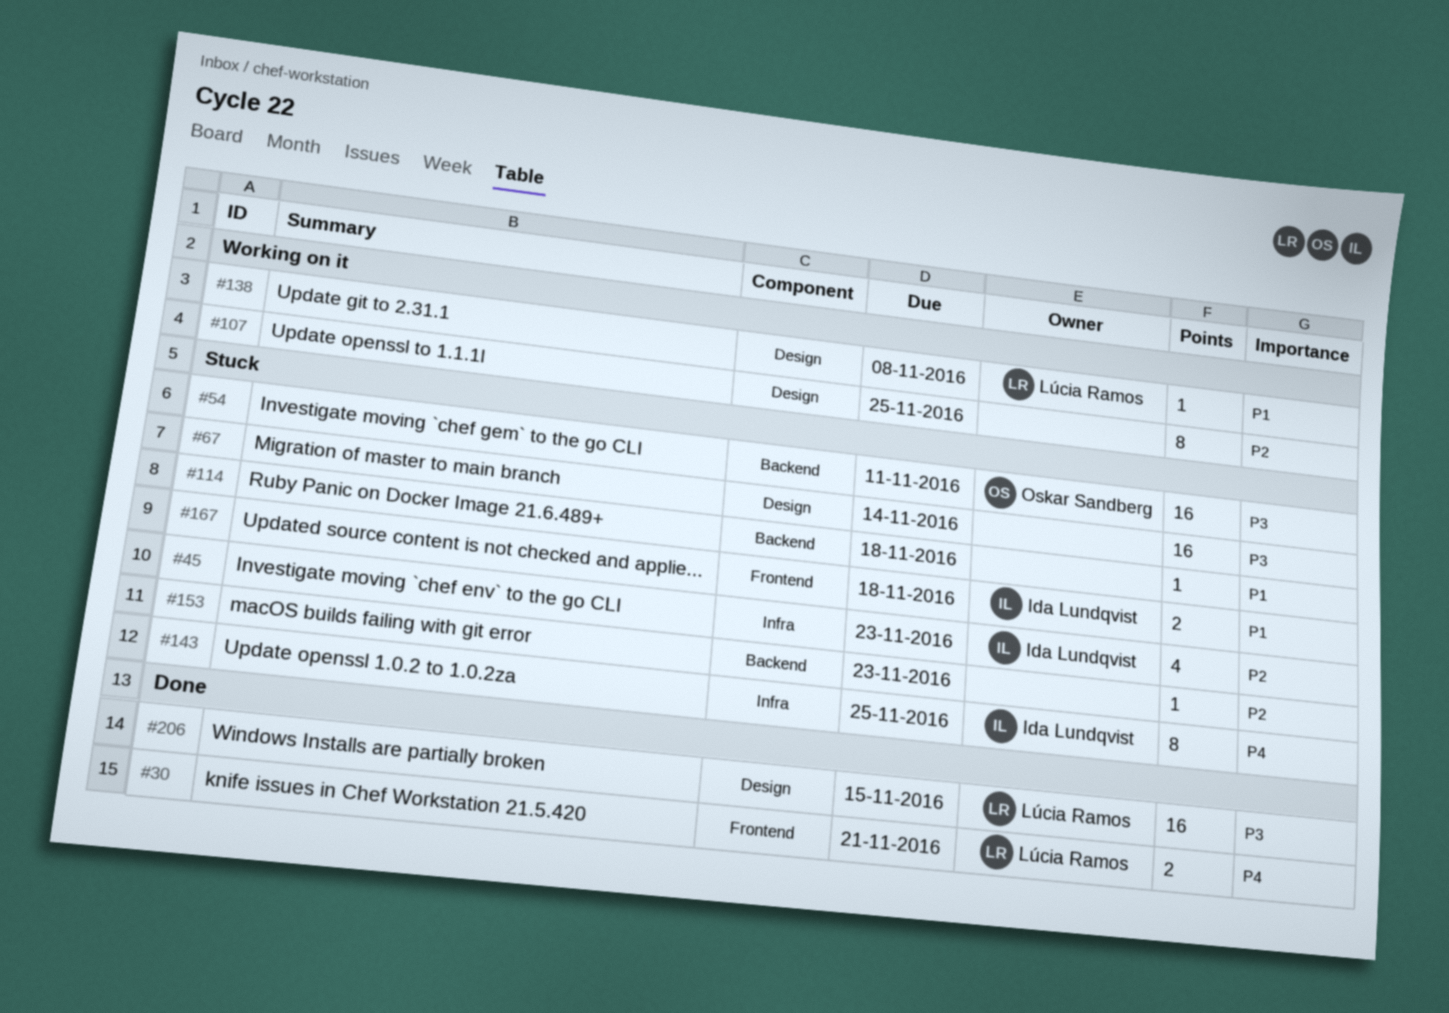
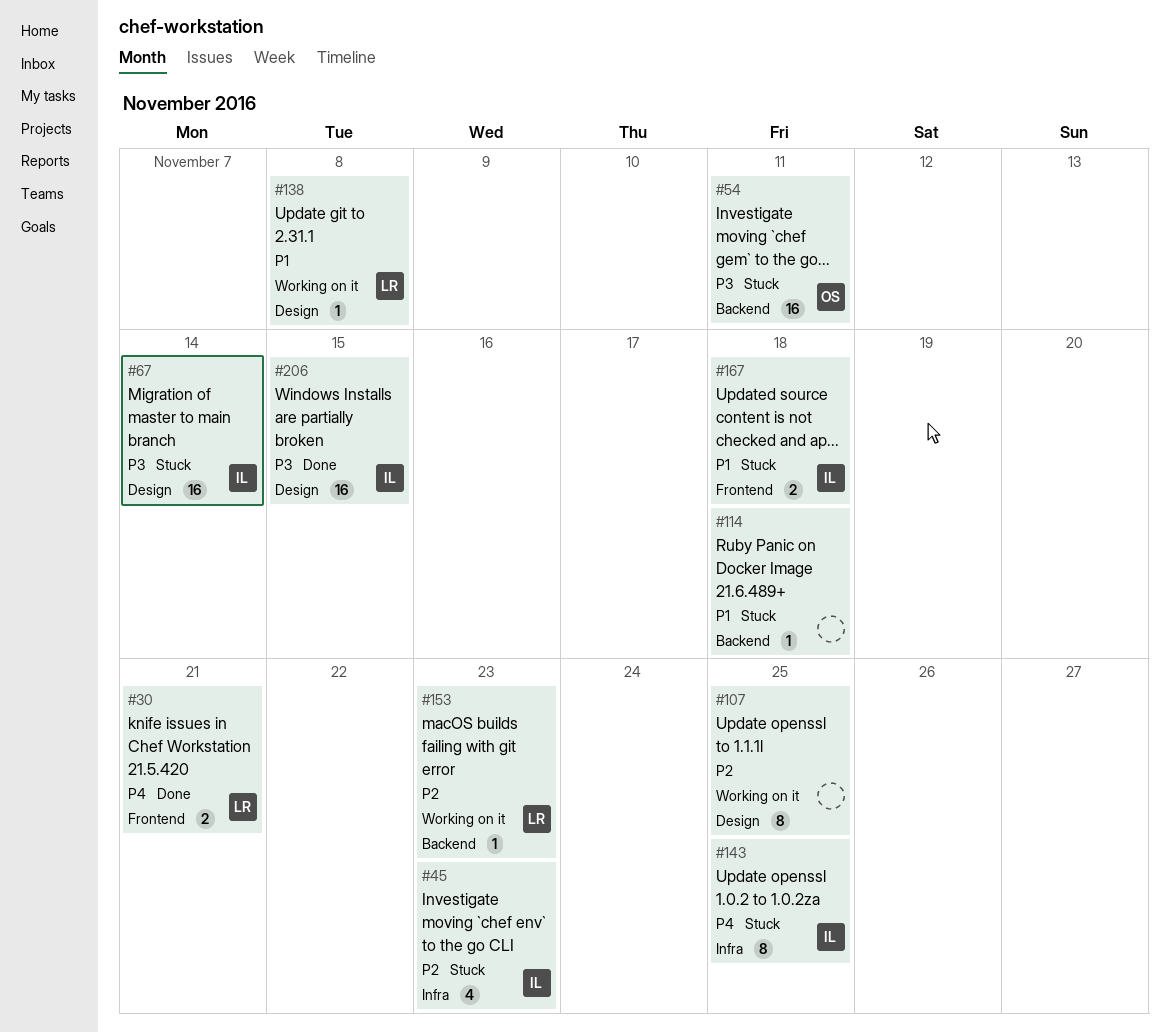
#67, owner: none -> Ida Lundqvist
#153, status: Stuck -> Working on it
#153, owner: none -> Lúcia Ramos
#206, owner: Lúcia Ramos -> Ida Lundqvist

